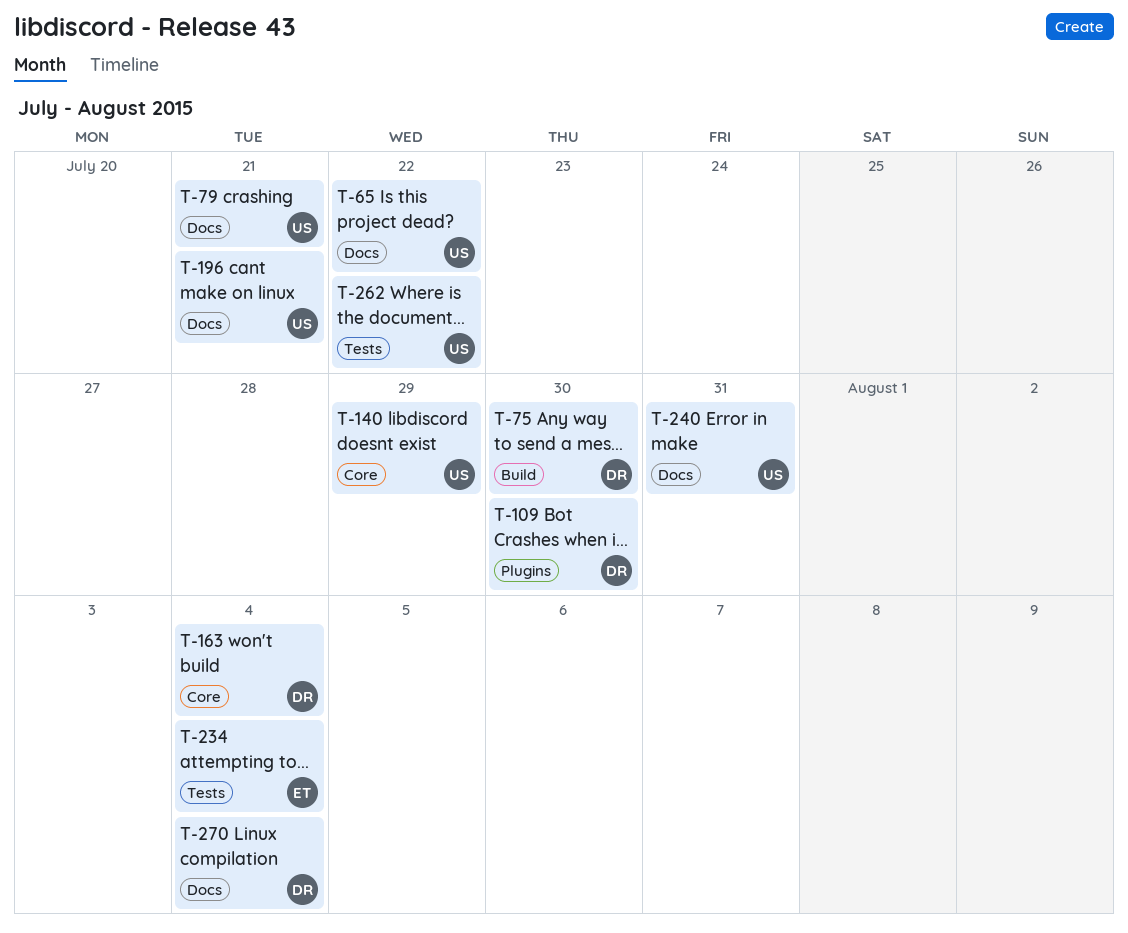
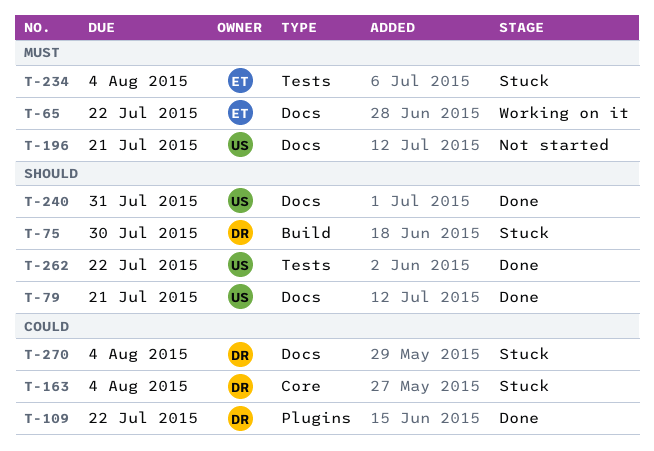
T-65, owner: US -> ET
T-109, due: Jul 30 -> Jul 22
T-140: present -> none

